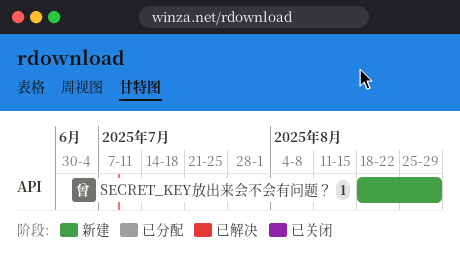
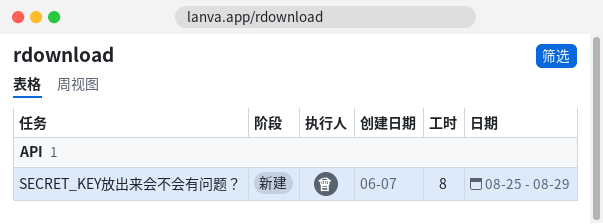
SECRET_KEY放出来会不会有问题？, estimate: 1 -> 8
SECRET_KEY放出来会不会有问题？, start: Aug 18 -> Aug 25

